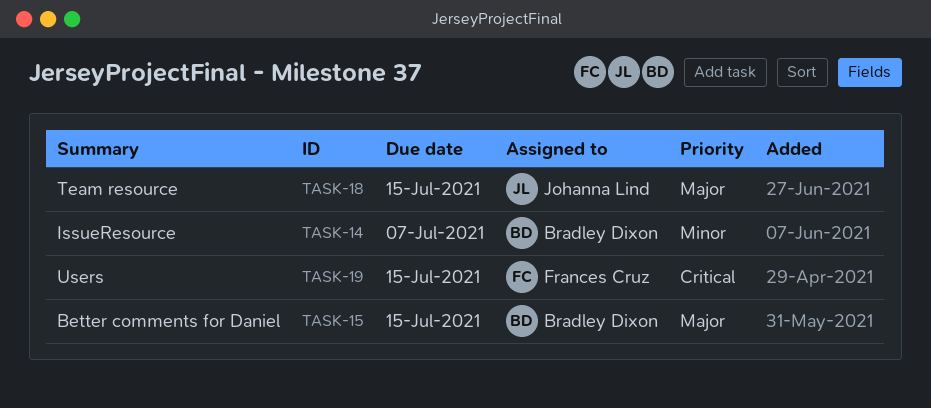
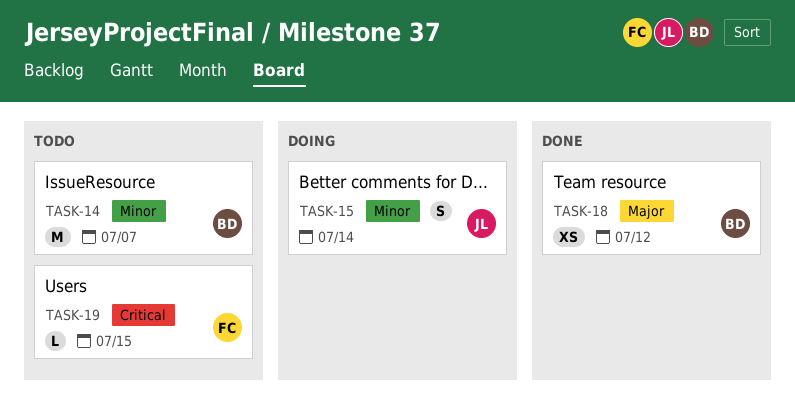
TASK-15, owner: Bradley Dixon -> Johanna Lind
TASK-15, priority: Major -> Minor
TASK-15, due: Jul 15 -> Jul 14
TASK-18, owner: Johanna Lind -> Bradley Dixon
TASK-18, due: Jul 15 -> Jul 12

